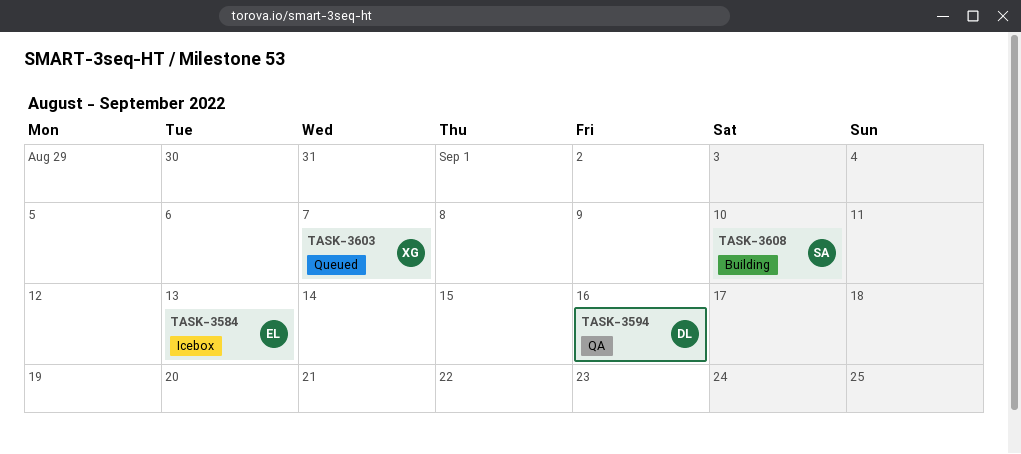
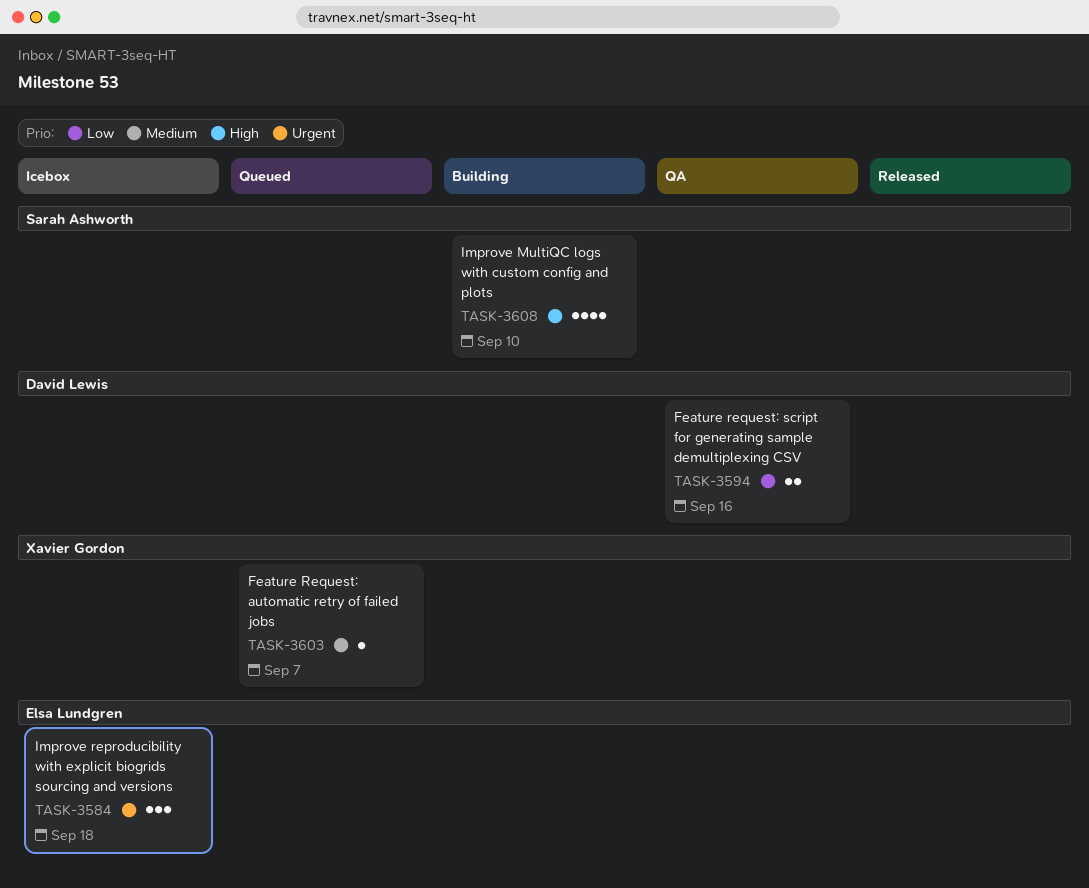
TASK-3584, due: Sep 13 -> Sep 18

